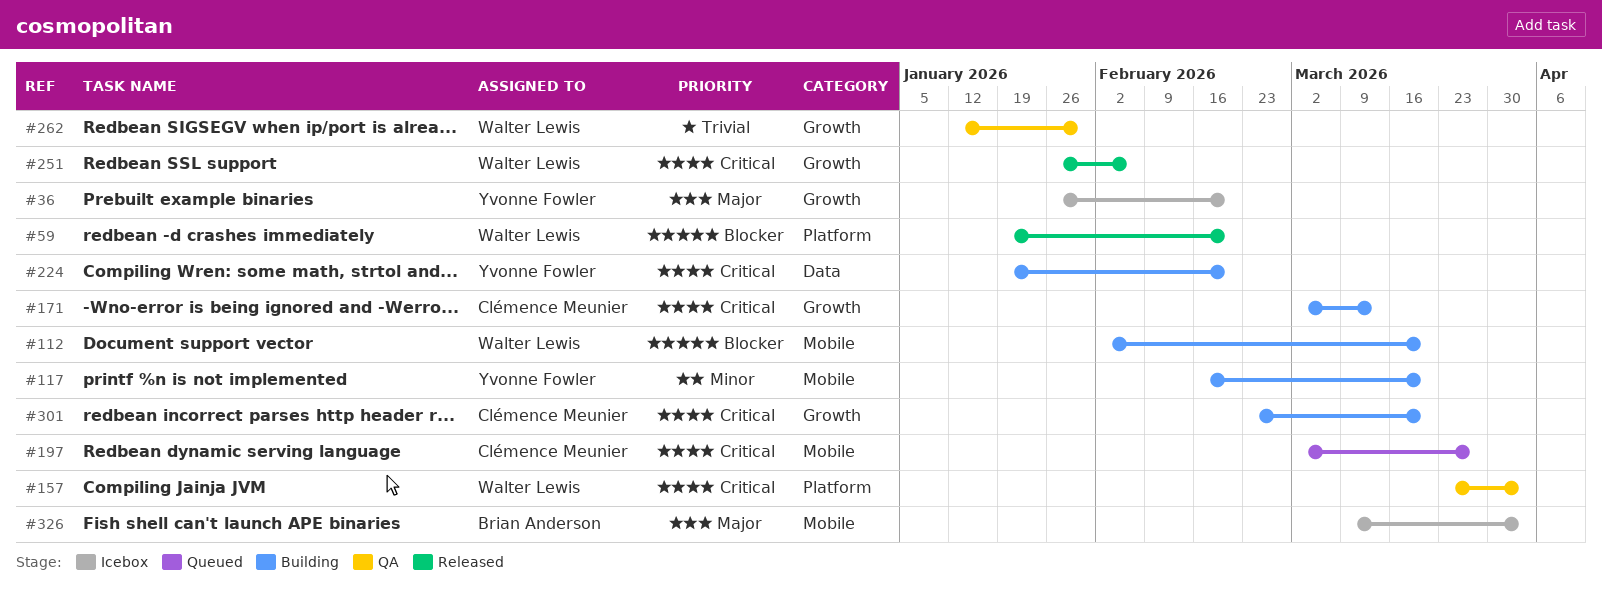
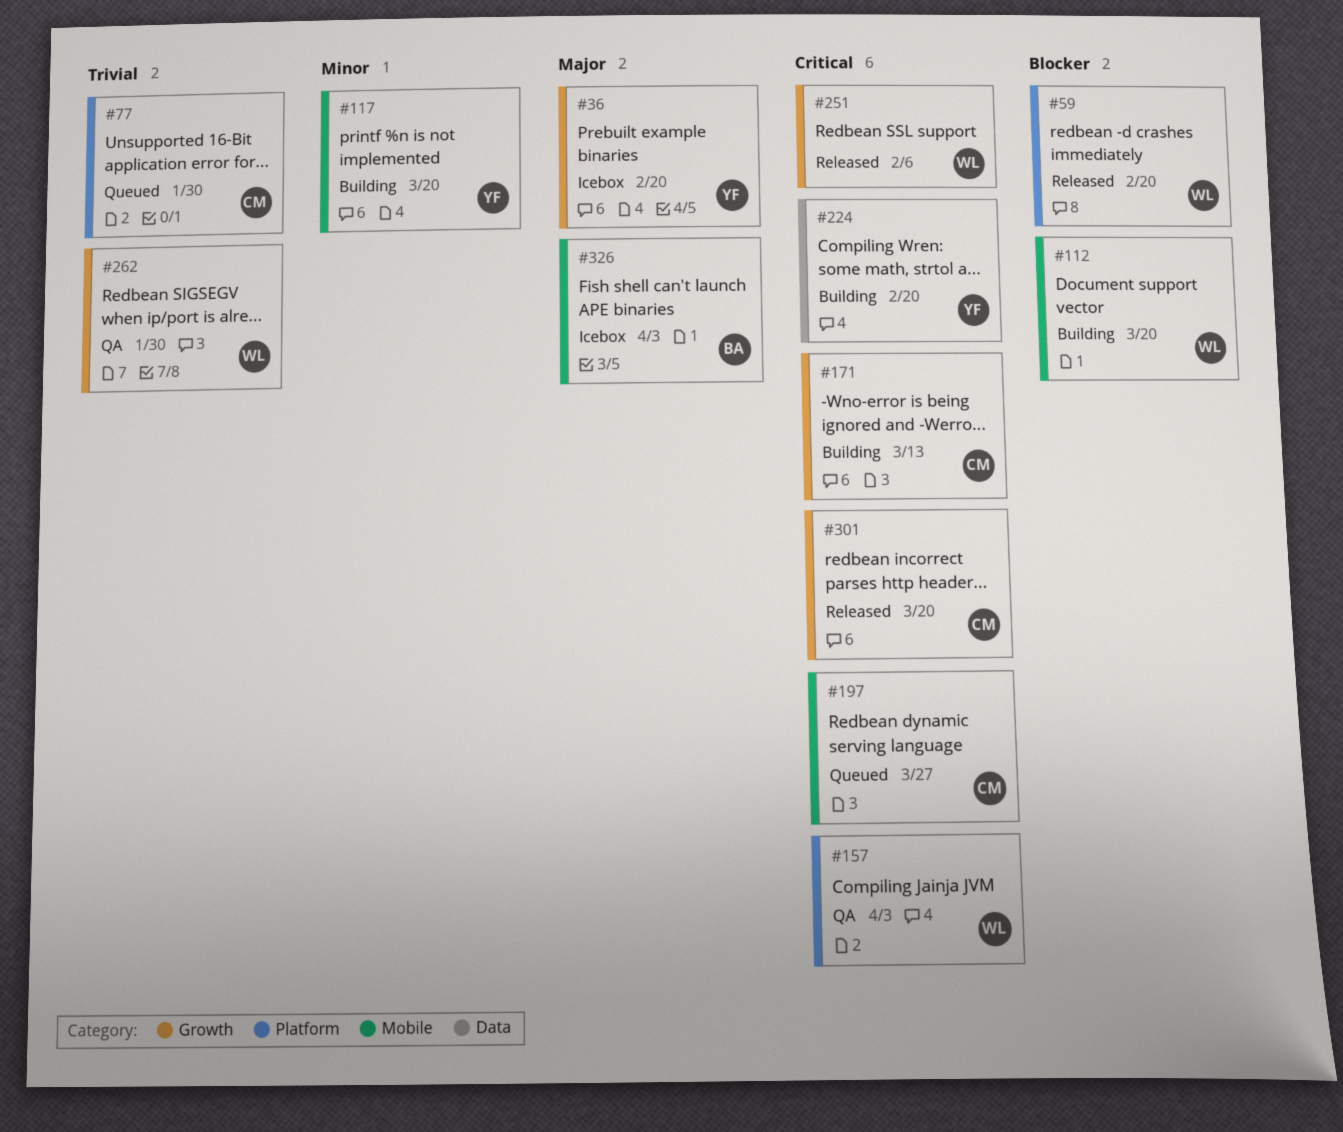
#77: none -> present
#301, status: Building -> Released

